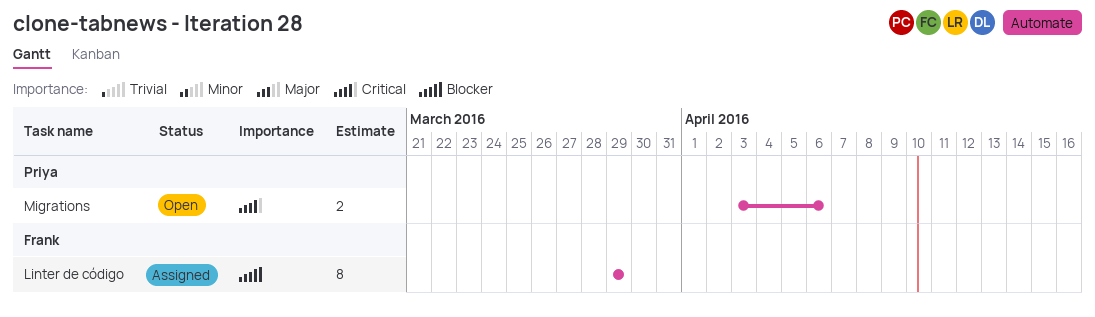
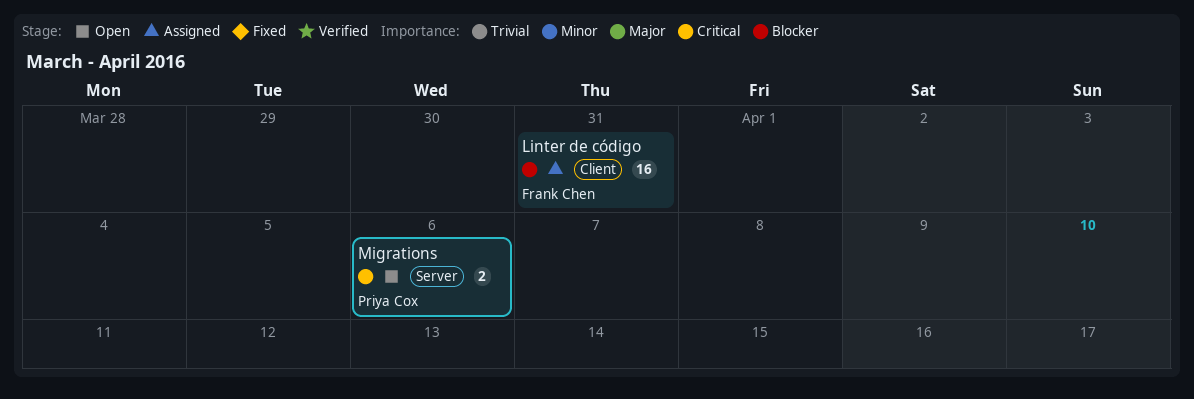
Linter de código, estimate: 8 -> 16
Linter de código, due: Mar 29 -> Mar 31

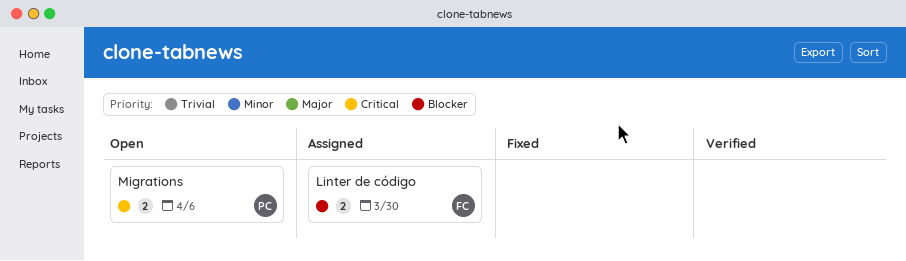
Linter de código, estimate: 16 -> 2
Linter de código, due: Mar 31 -> Mar 30

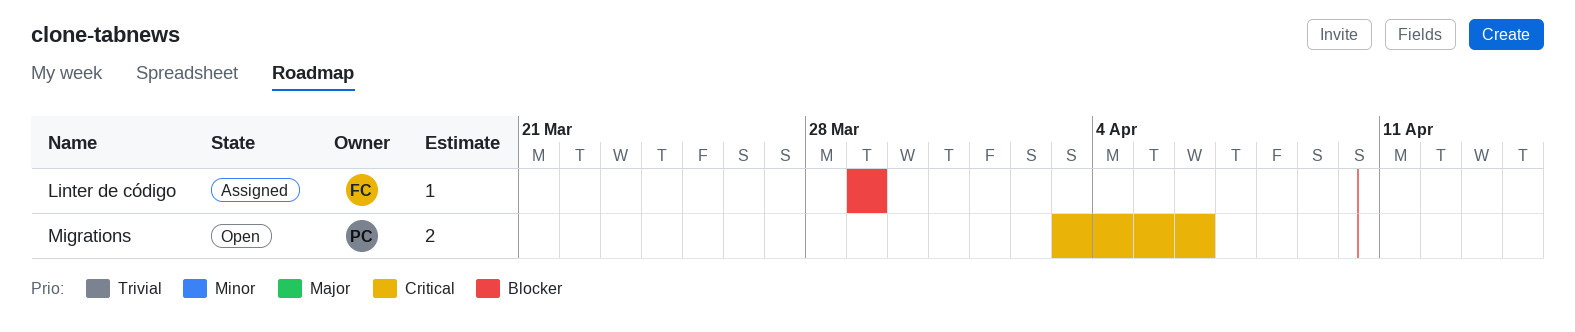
Linter de código, estimate: 2 -> 1
Linter de código, due: Mar 30 -> Mar 29

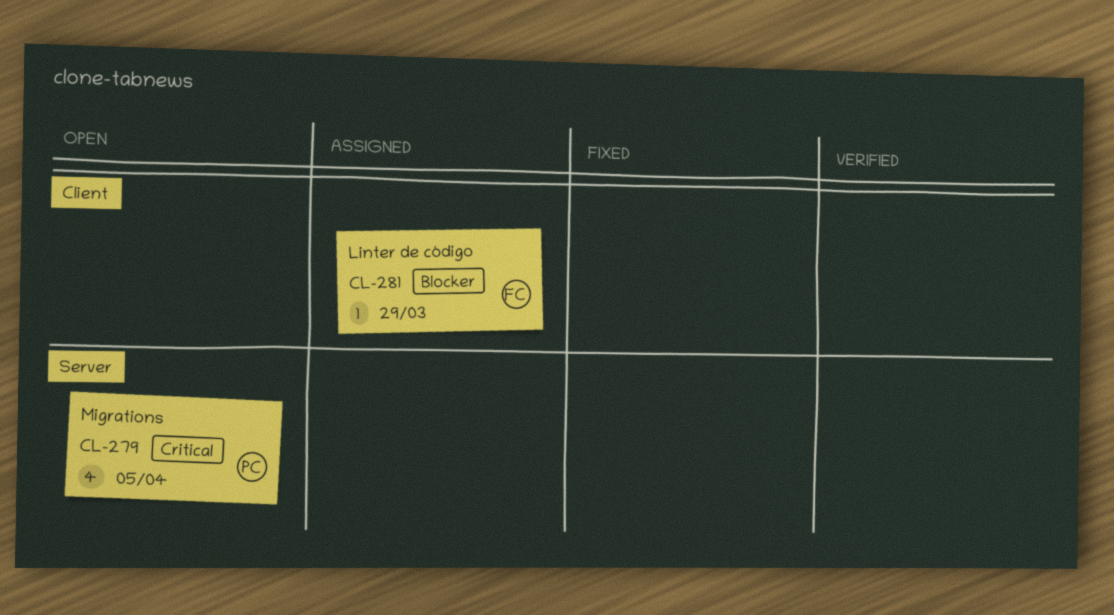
Migrations, estimate: 2 -> 4
Migrations, due: Apr 6 -> Apr 5

